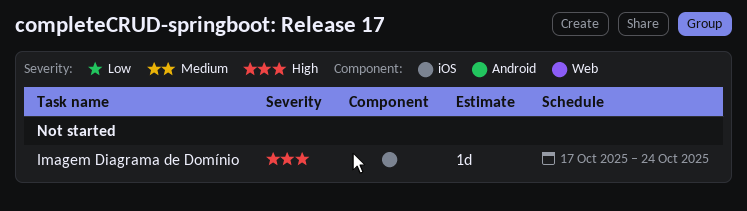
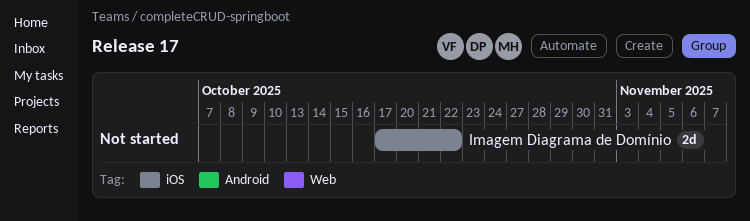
Imagem Diagrama de Domínio, estimate: 1d -> 2d
Imagem Diagrama de Domínio, due: Oct 24 -> Oct 22

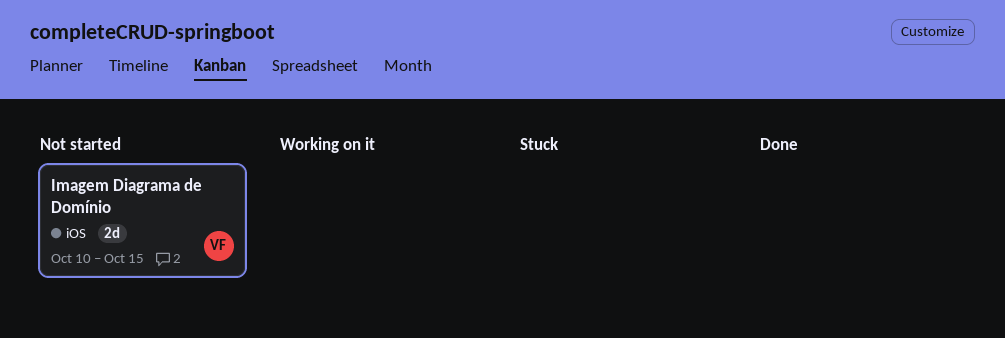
Imagem Diagrama de Domínio, start: Oct 17 -> Oct 10
Imagem Diagrama de Domínio, due: Oct 22 -> Oct 15

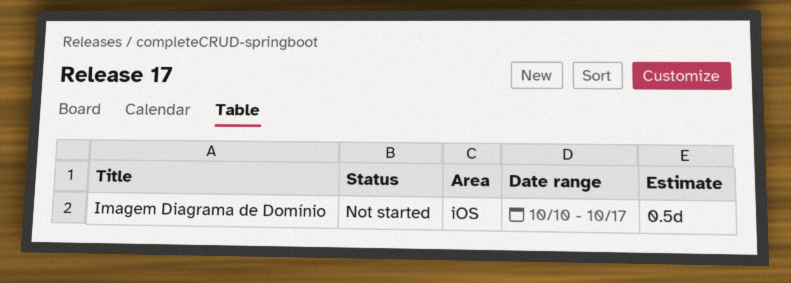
Imagem Diagrama de Domínio, estimate: 2d -> 0.5d
Imagem Diagrama de Domínio, due: Oct 15 -> Oct 17

